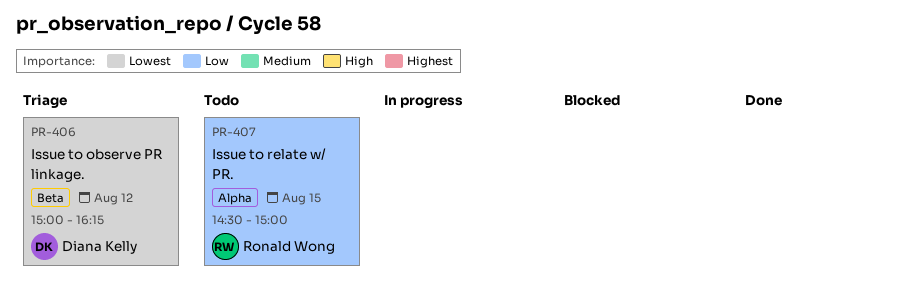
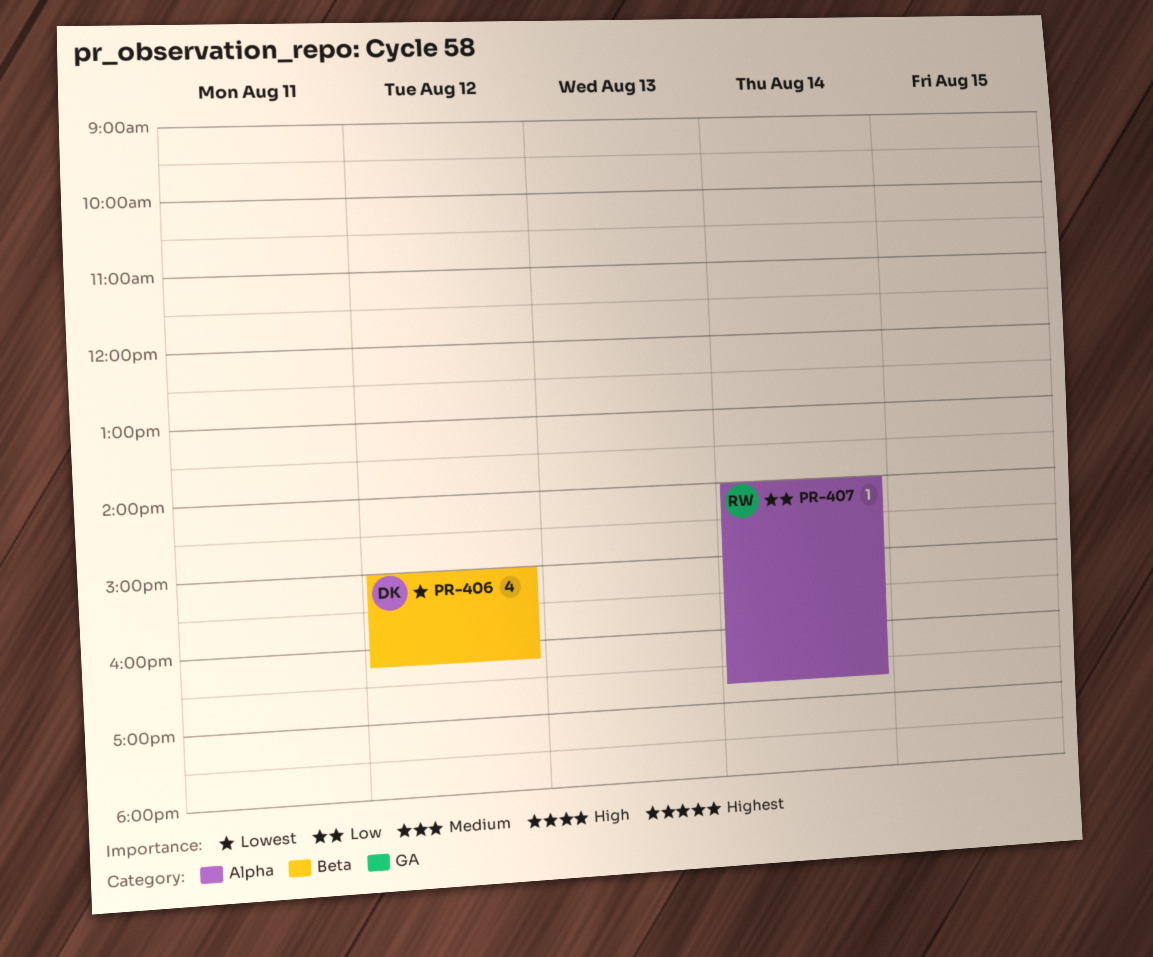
PR-407, day: Aug 15 -> Aug 14
PR-407, begins: 14:30 -> 14:00
PR-407, ends: 15:00 -> 16:45

